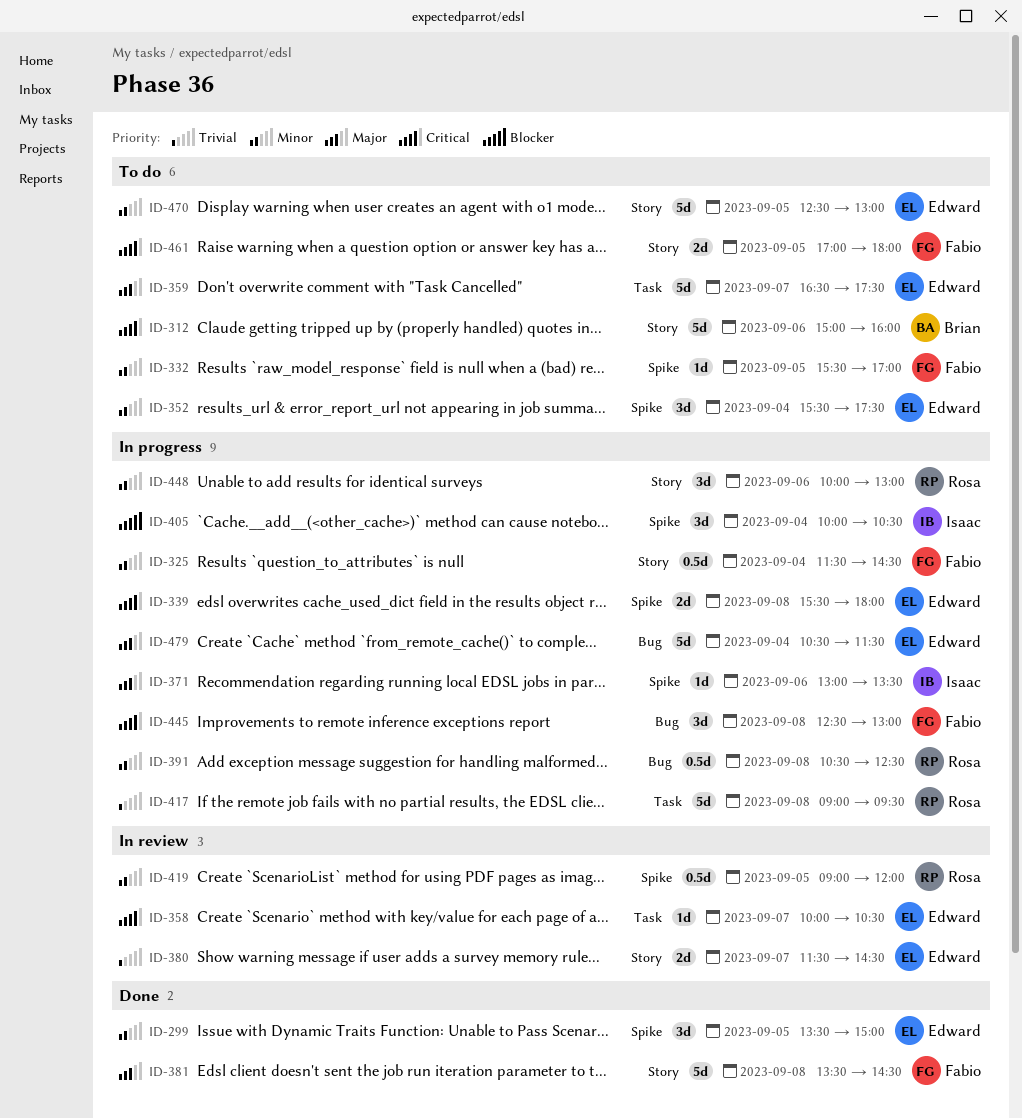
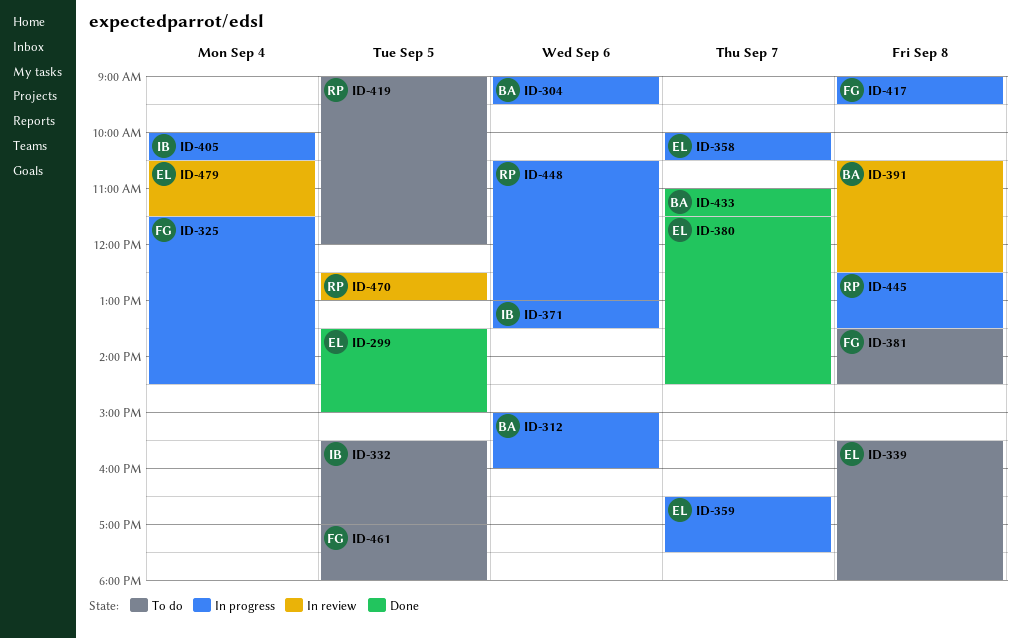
ID-304: none -> present
ID-312, status: To do -> In progress
ID-332, owner: Fabio -> Isaac
ID-339, status: In progress -> To do
ID-352: present -> none
ID-358, status: In review -> In progress
ID-359, status: To do -> In progress
ID-380, status: In review -> Done
ID-381, status: Done -> To do
ID-391, status: In progress -> In review
ID-391, owner: Rosa -> Brian
ID-417, owner: Rosa -> Fabio
ID-419, status: In review -> To do
ID-433: none -> present
ID-445, owner: Fabio -> Rosa
ID-445, ends: 13:00 -> 13:30
ID-448, begins: 10:00 -> 10:30
ID-470, status: To do -> In review
ID-470, owner: Edward -> Rosa
ID-479, status: In progress -> In review

